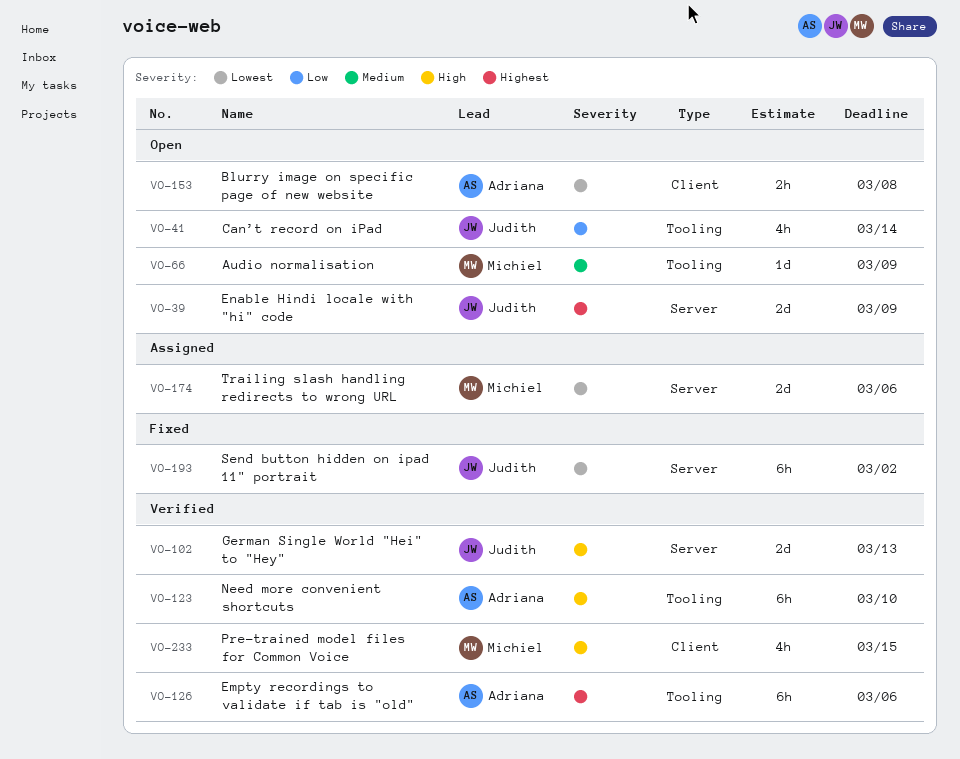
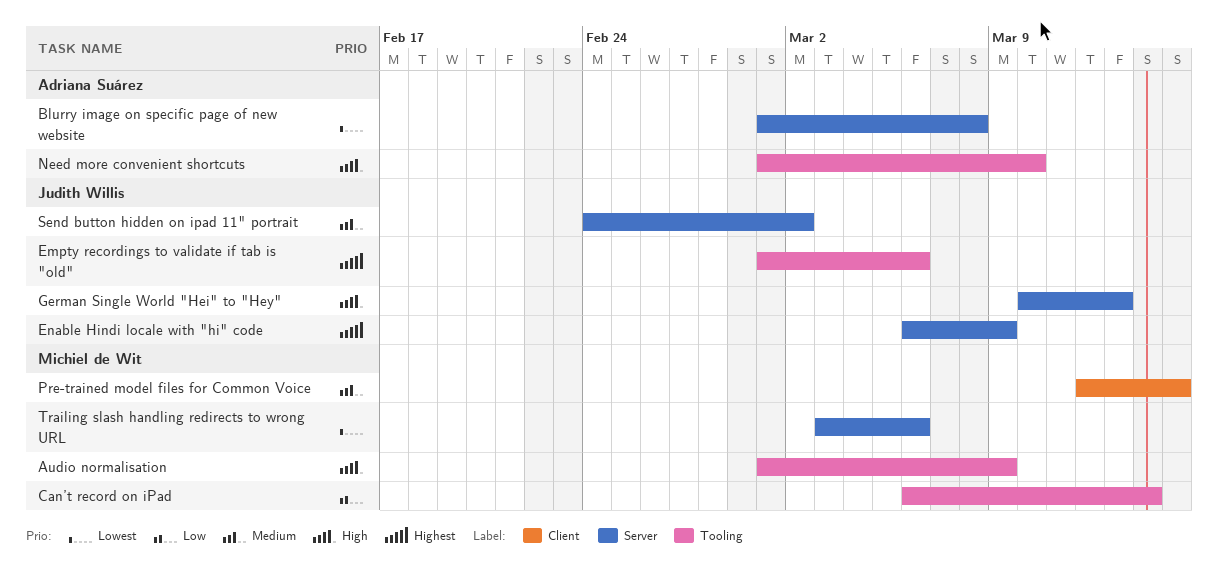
Audio normalisation, priority: Medium -> High
Blurry image on specific page of new website, label: Client -> Server
Can’t record on iPad, owner: Judith Willis -> Michiel de Wit
Empty recordings to validate if tab is "old", owner: Adriana Suárez -> Judith Willis
Pre-trained model files for Common Voice, priority: High -> Medium
Send button hidden on ipad 11" portrait, priority: Lowest -> Medium

